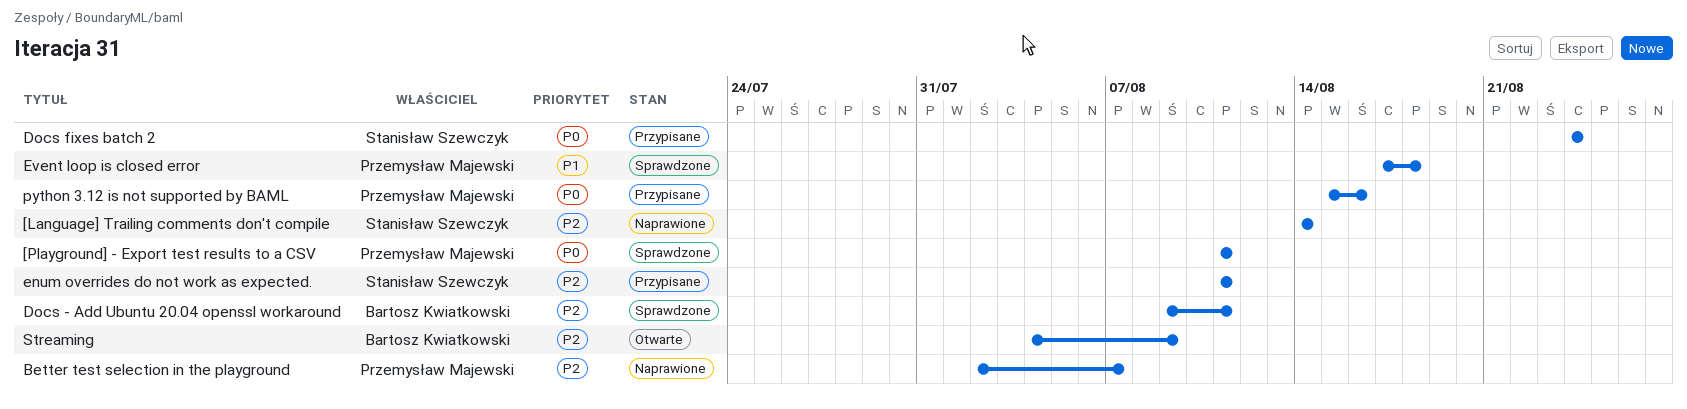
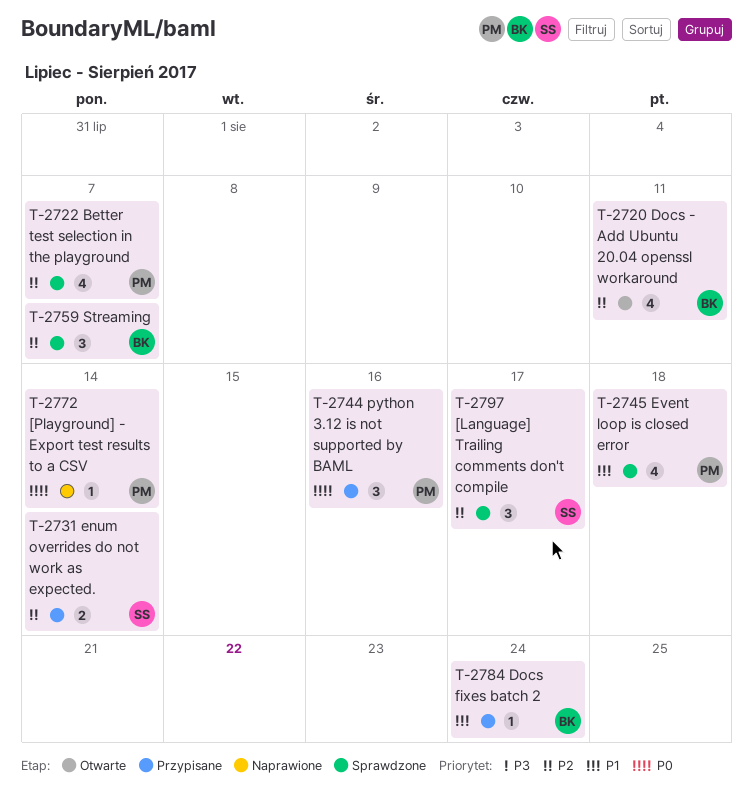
[Language] Trailing comments don't compile, status: Naprawione -> Sprawdzone
[Language] Trailing comments don't compile, due: Aug 14 -> Aug 17
[Playground] - Export test results to a CSV, status: Sprawdzone -> Naprawione
[Playground] - Export test results to a CSV, due: Aug 11 -> Aug 14
Better test selection in the playground, status: Naprawione -> Sprawdzone
Docs - Add Ubuntu 20.04 openssl workaround, status: Sprawdzone -> Otwarte
Docs fixes batch 2, owner: Stanisław Szewczyk -> Bartosz Kwiatkowski
Docs fixes batch 2, priority: P0 -> P1
enum overrides do not work as expected., due: Aug 11 -> Aug 14
Streaming, status: Otwarte -> Sprawdzone
Streaming, due: Aug 9 -> Aug 7

